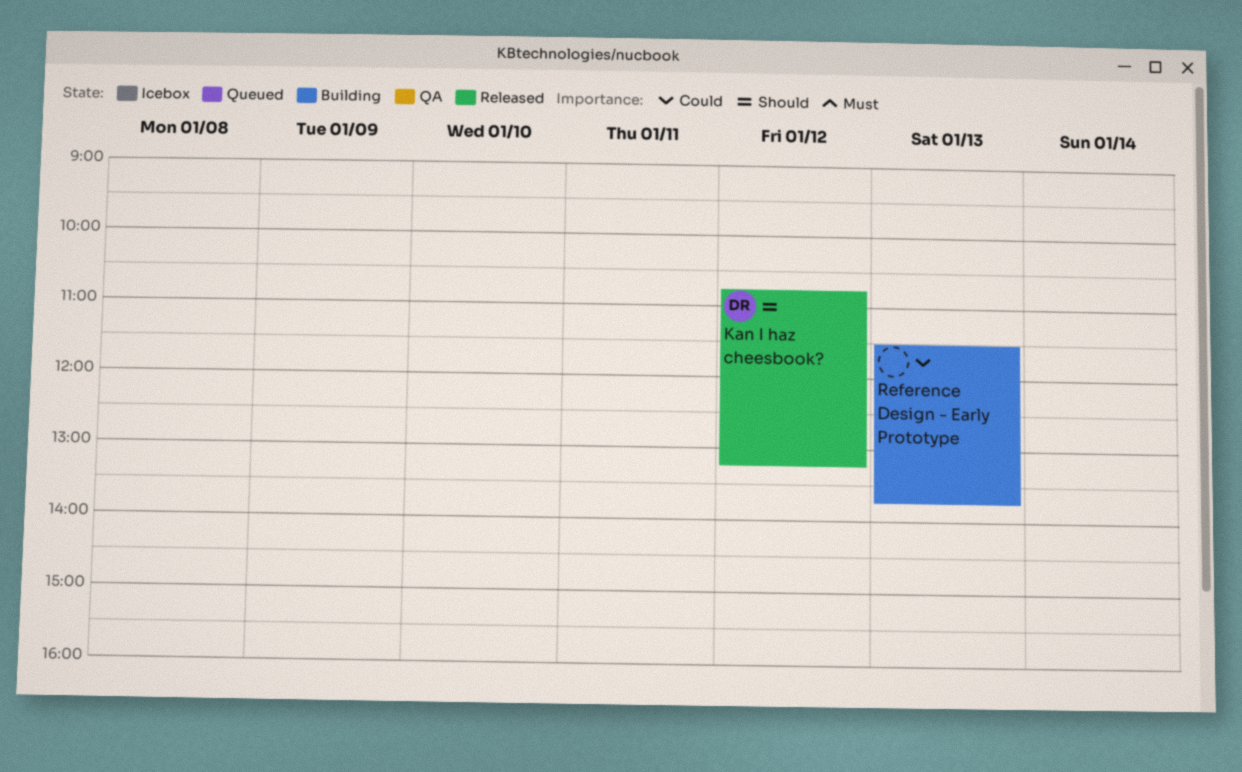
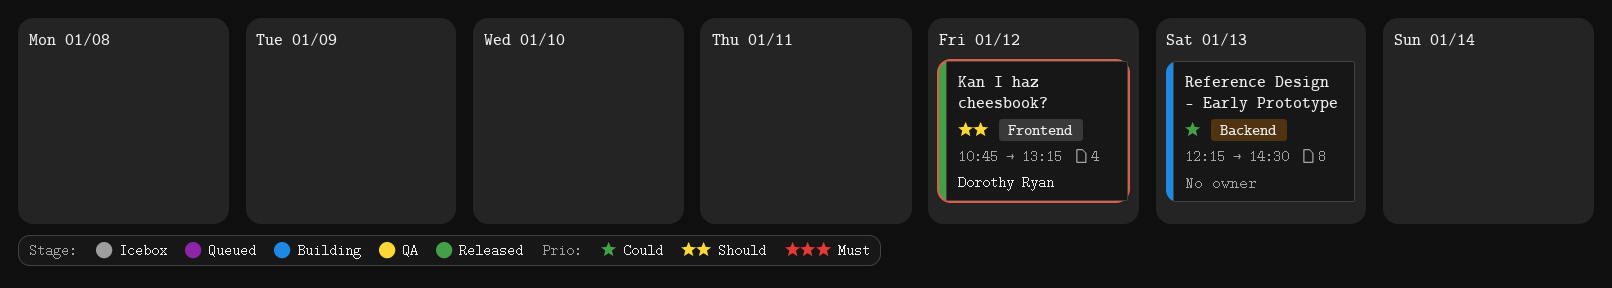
Reference Design - Early Prototype, begins: 11:30 -> 12:15
Reference Design - Early Prototype, ends: 13:45 -> 14:30

